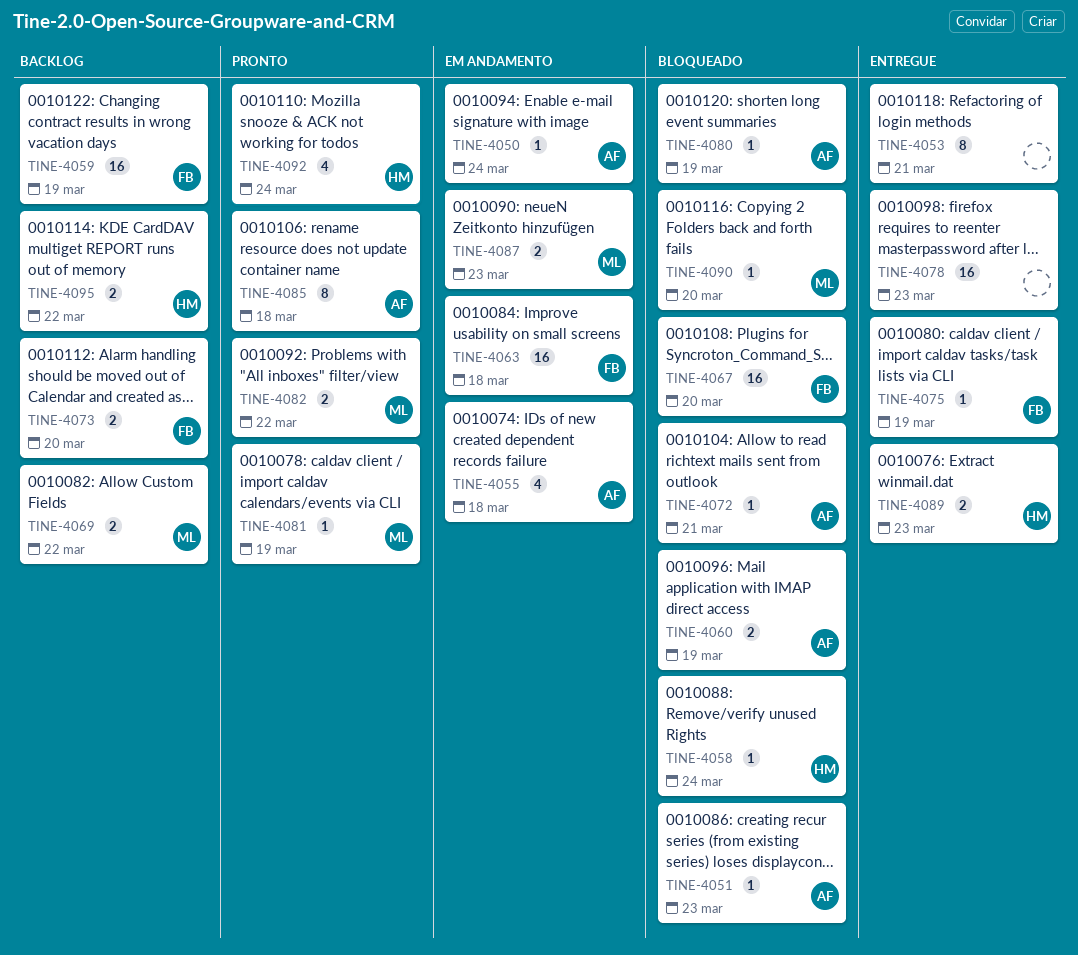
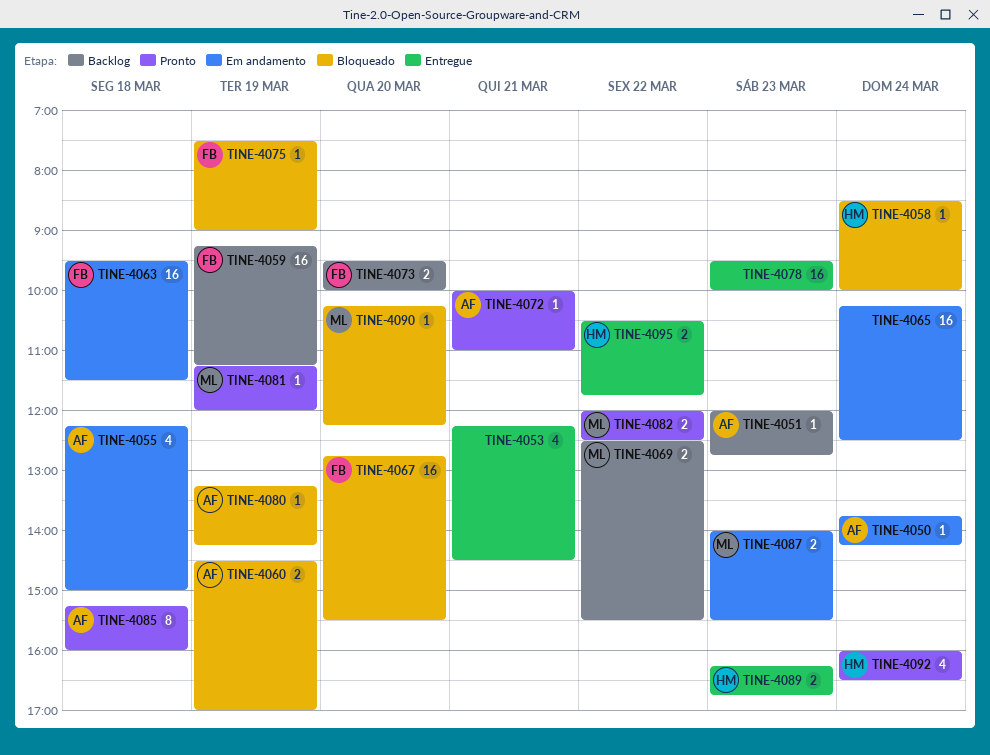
TINE-4051, status: Bloqueado -> Backlog
TINE-4053, estimate: 8 -> 4
TINE-4065: none -> present
TINE-4072, status: Bloqueado -> Pronto
TINE-4075, status: Entregue -> Bloqueado
TINE-4095, status: Backlog -> Entregue

